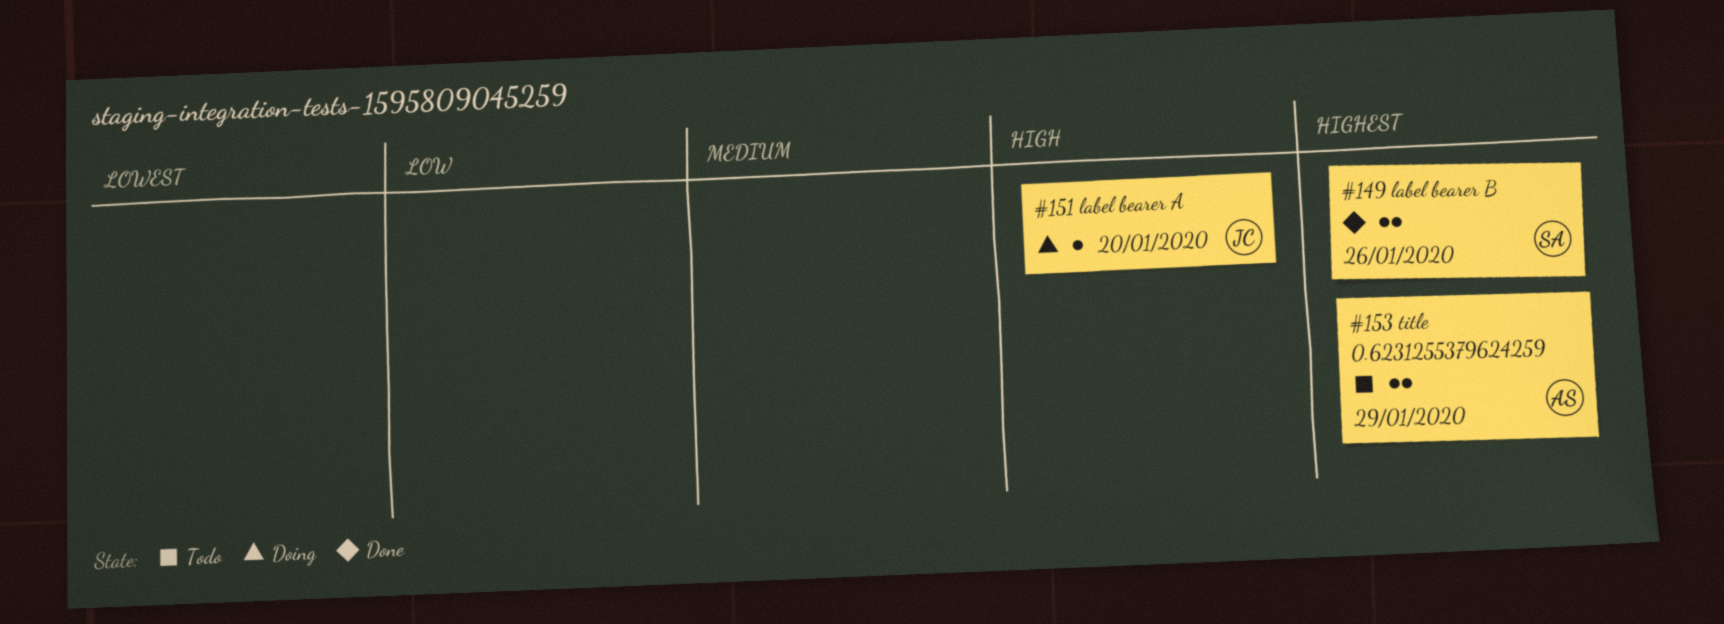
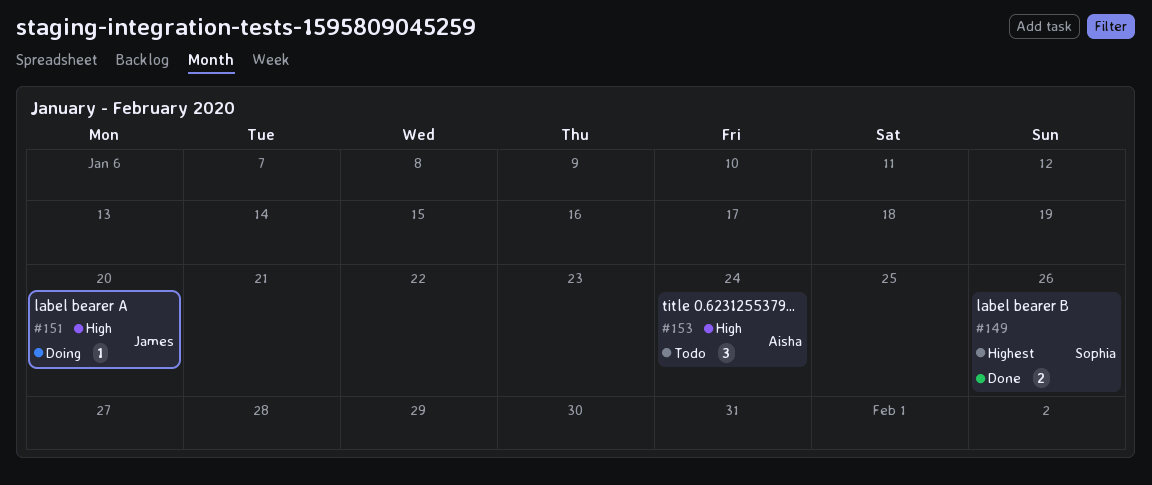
#153, priority: Highest -> High
#153, estimate: 2 -> 3
#153, due: Jan 29 -> Jan 24

